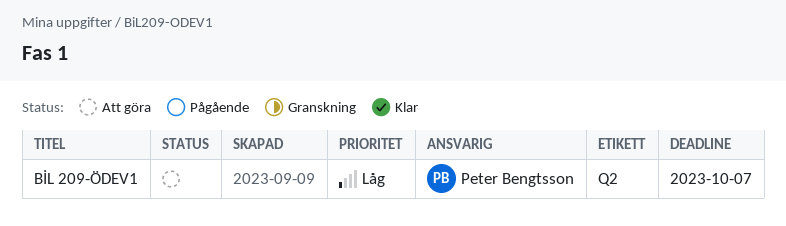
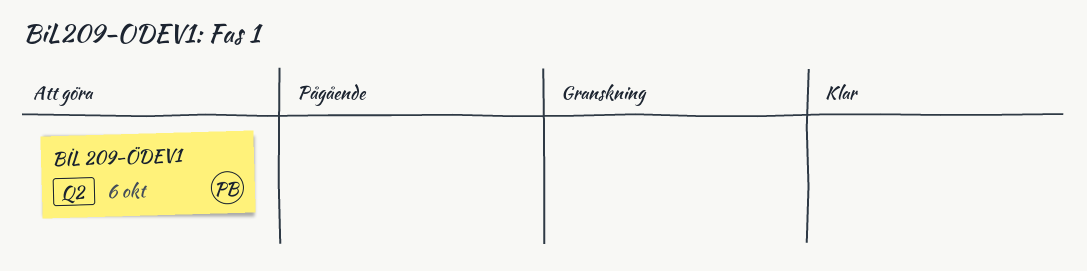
BİL 209-ÖDEV1, due: Oct 7 -> Oct 6

